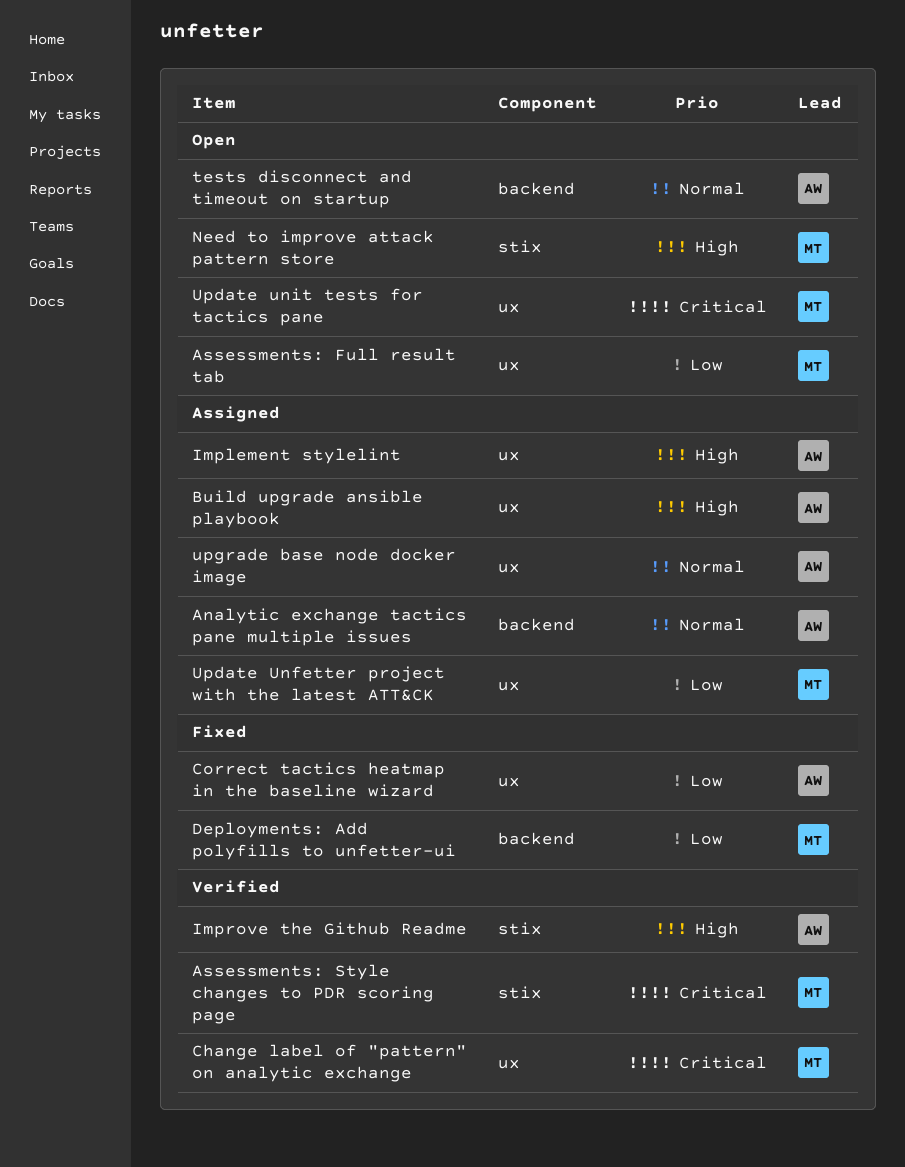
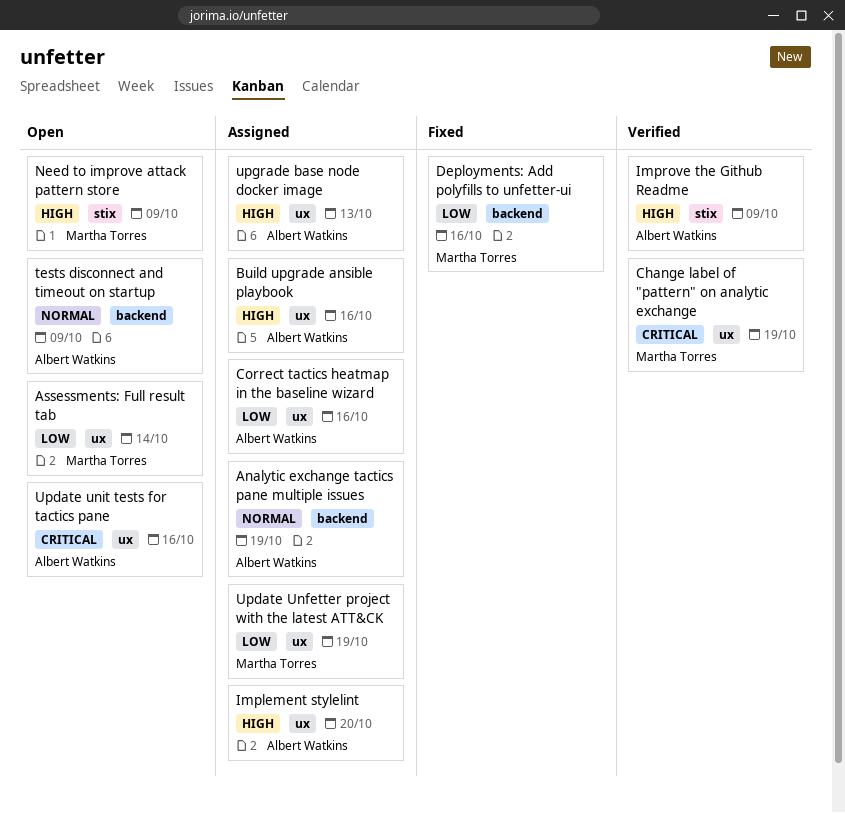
Assessments: Style changes to PDR scoring page: present -> none
Correct tactics heatmap in the baseline wizard, status: Fixed -> Assigned
Update unit tests for tactics pane, owner: Martha Torres -> Albert Watkins
upgrade base node docker image, priority: Normal -> High

